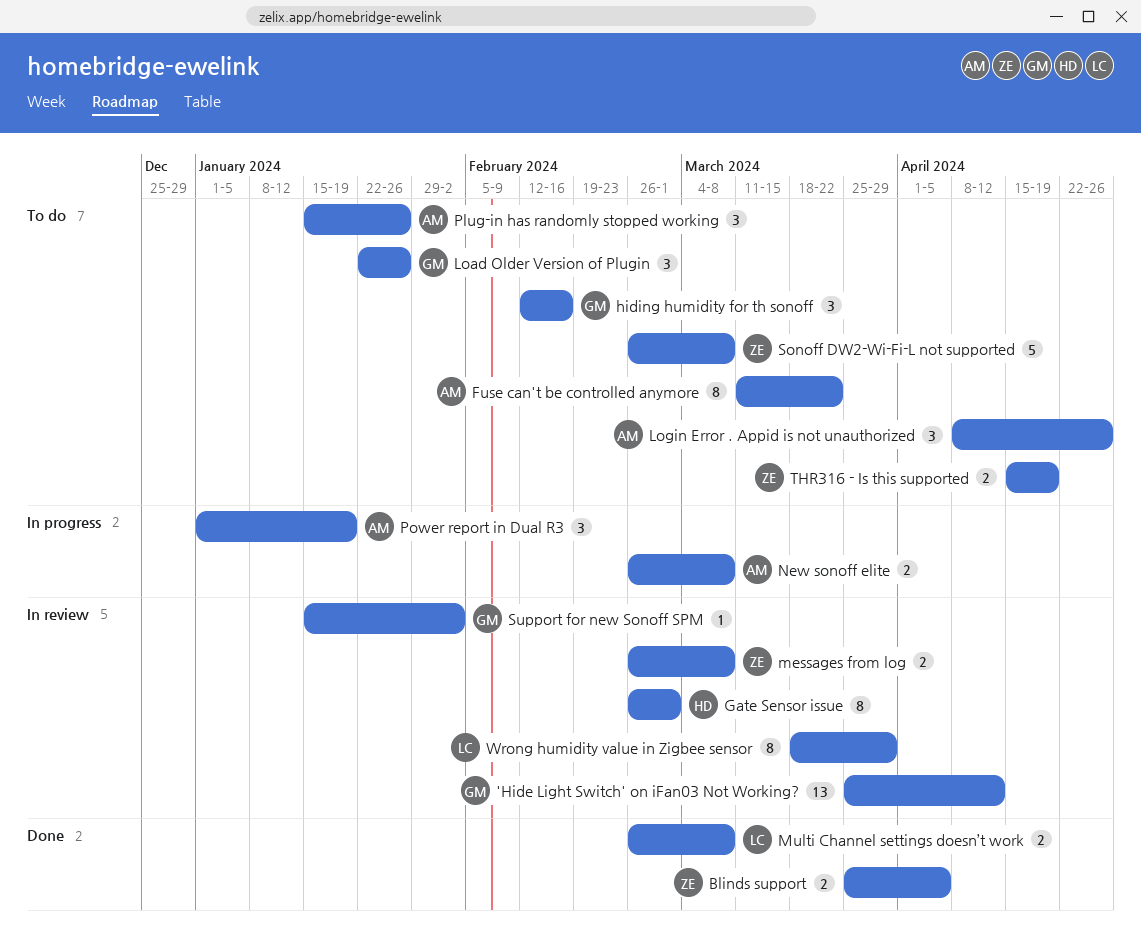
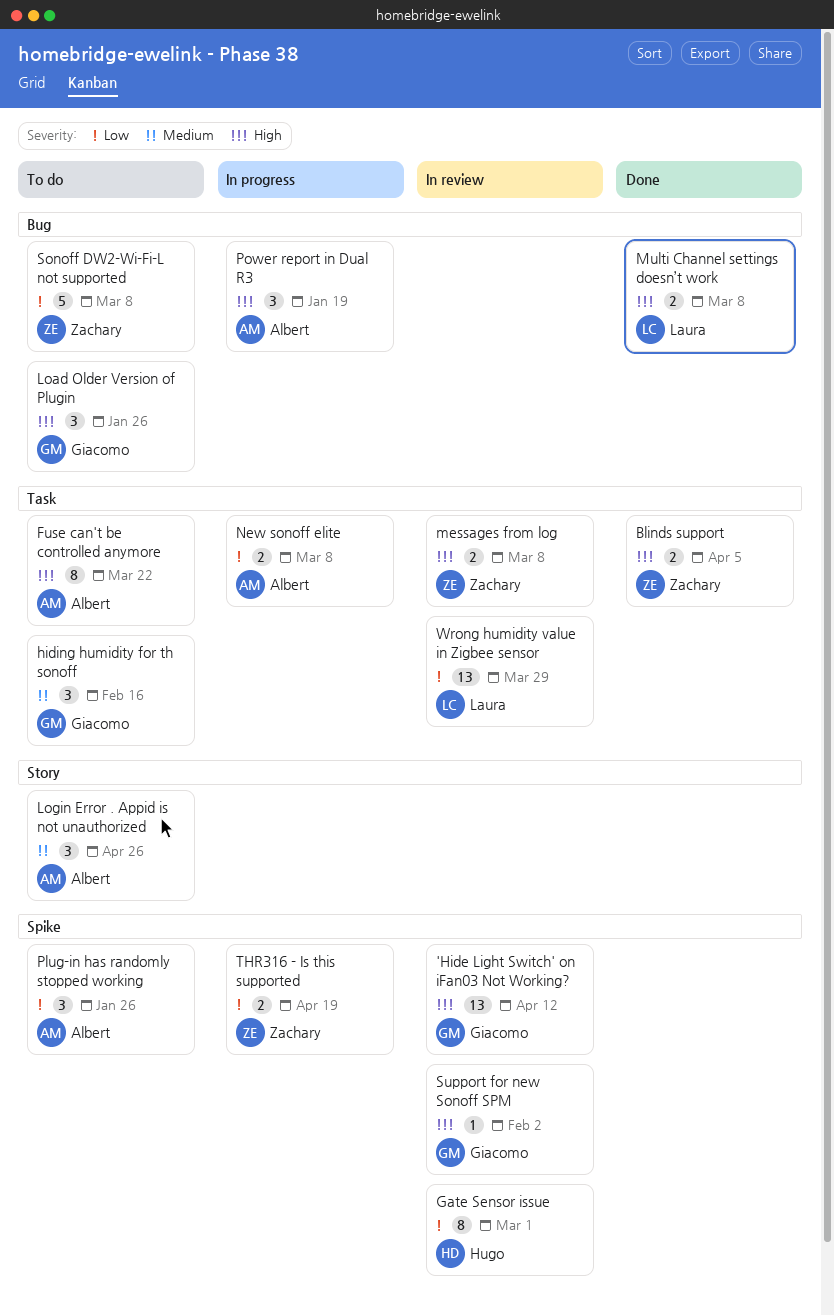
THR316 - Is this supported, status: To do -> In progress
Wrong humidity value in Zigbee sensor, estimate: 8 -> 13

